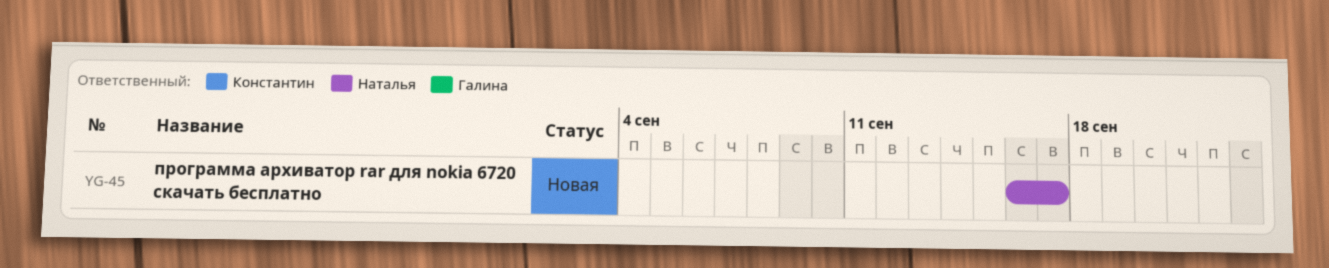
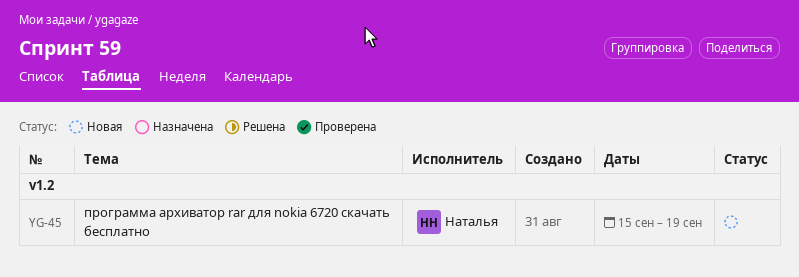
YG-45, start: Sep 16 -> Sep 15
YG-45, due: Sep 17 -> Sep 19

